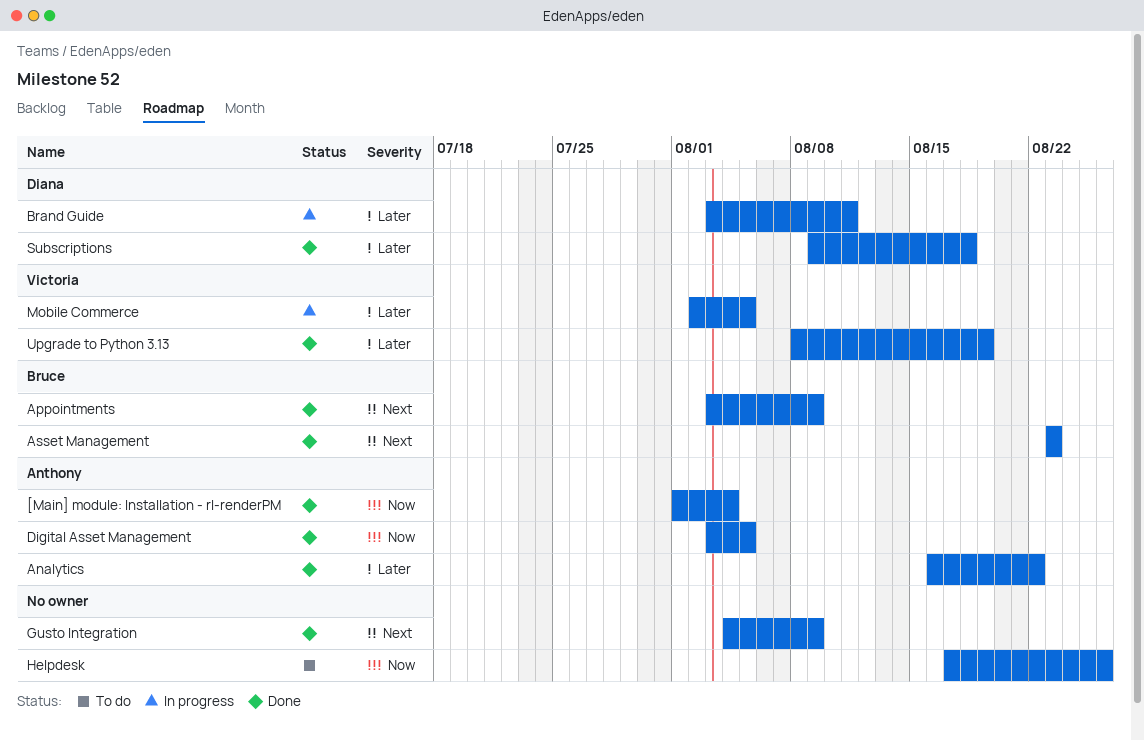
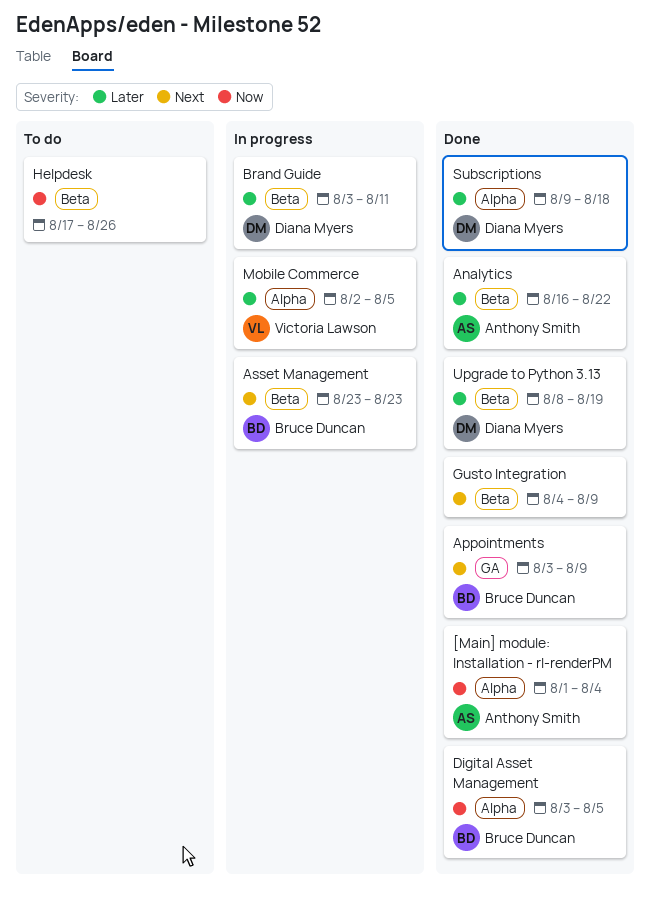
Asset Management, status: Done -> In progress
Digital Asset Management, owner: Anthony Smith -> Bruce Duncan
Upgrade to Python 3.13, owner: Victoria Lawson -> Diana Myers

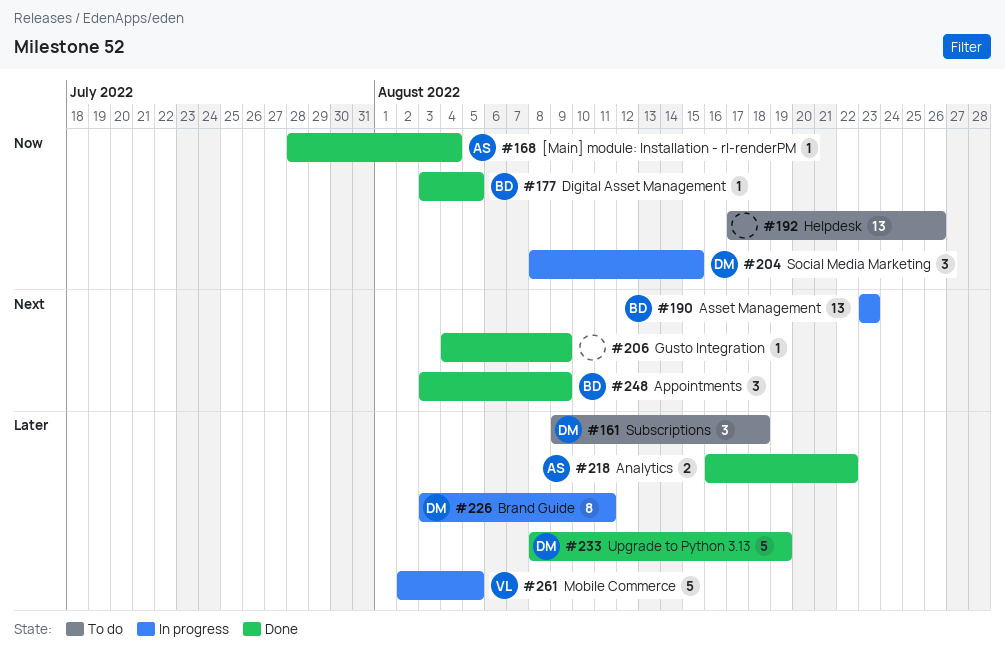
[Main] module: Installation - rl-renderPM, start: Aug 1 -> Jul 28
Social Media Marketing: none -> present
Subscriptions, status: Done -> To do

